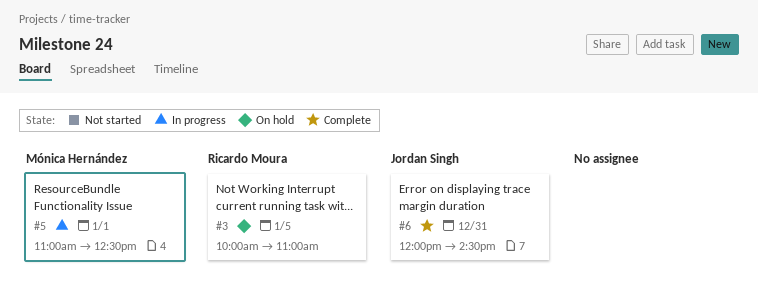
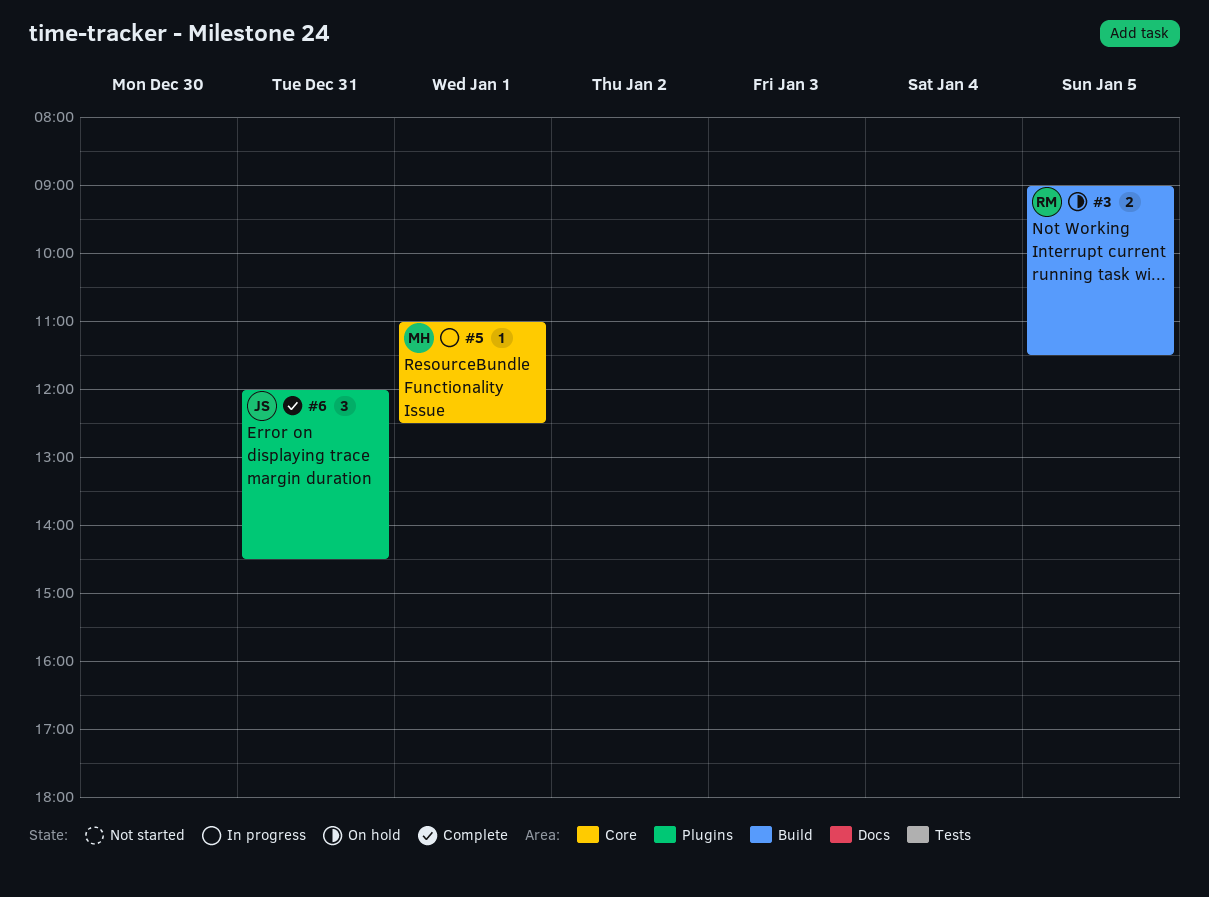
#3, begins: 10:00 -> 09:00
#3, ends: 11:00 -> 11:30

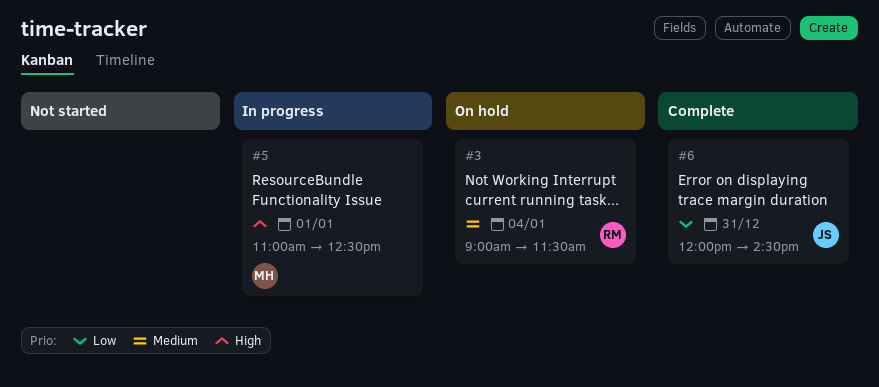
#3, day: Jan 5 -> Jan 4

